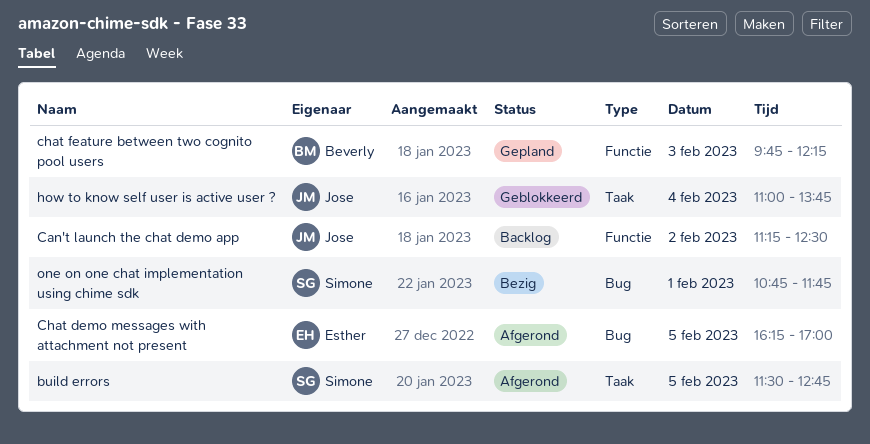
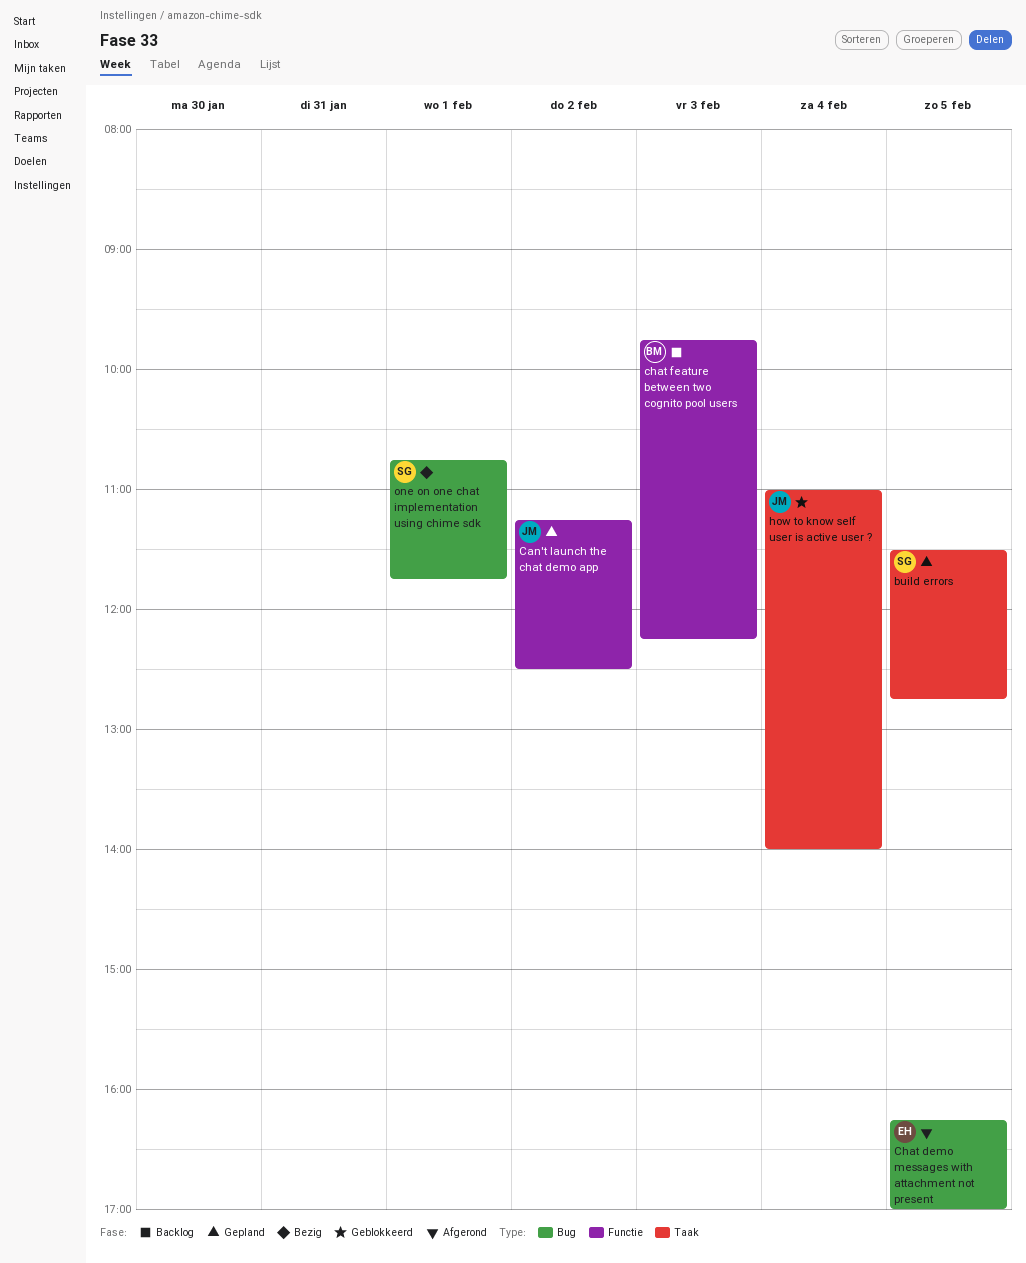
build errors, status: Afgerond -> Gepland
Can't launch the chat demo app, status: Backlog -> Gepland
chat feature between two cognito pool users, status: Gepland -> Backlog
how to know self user is active user ?, ends: 13:45 -> 14:00

